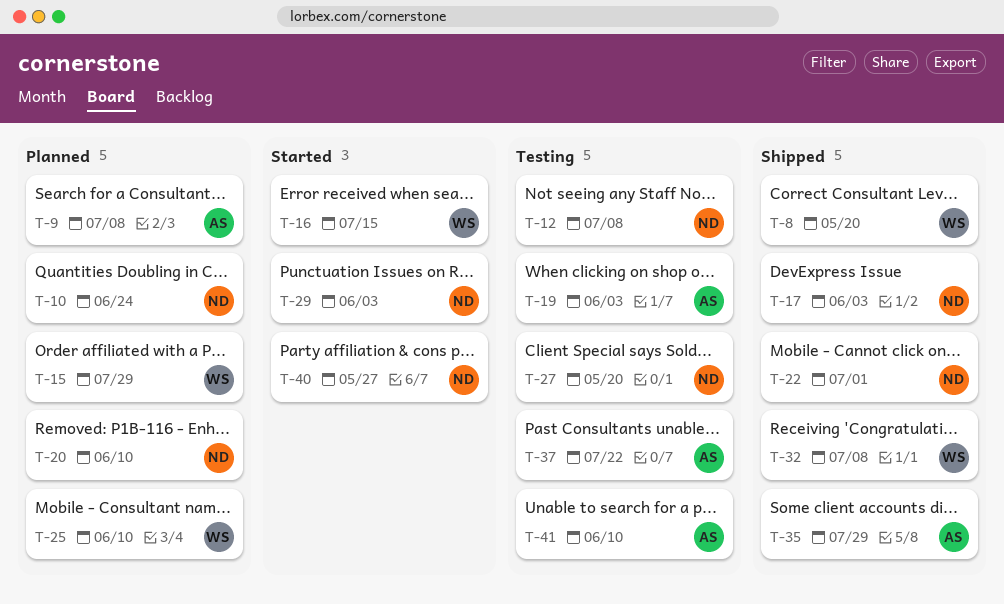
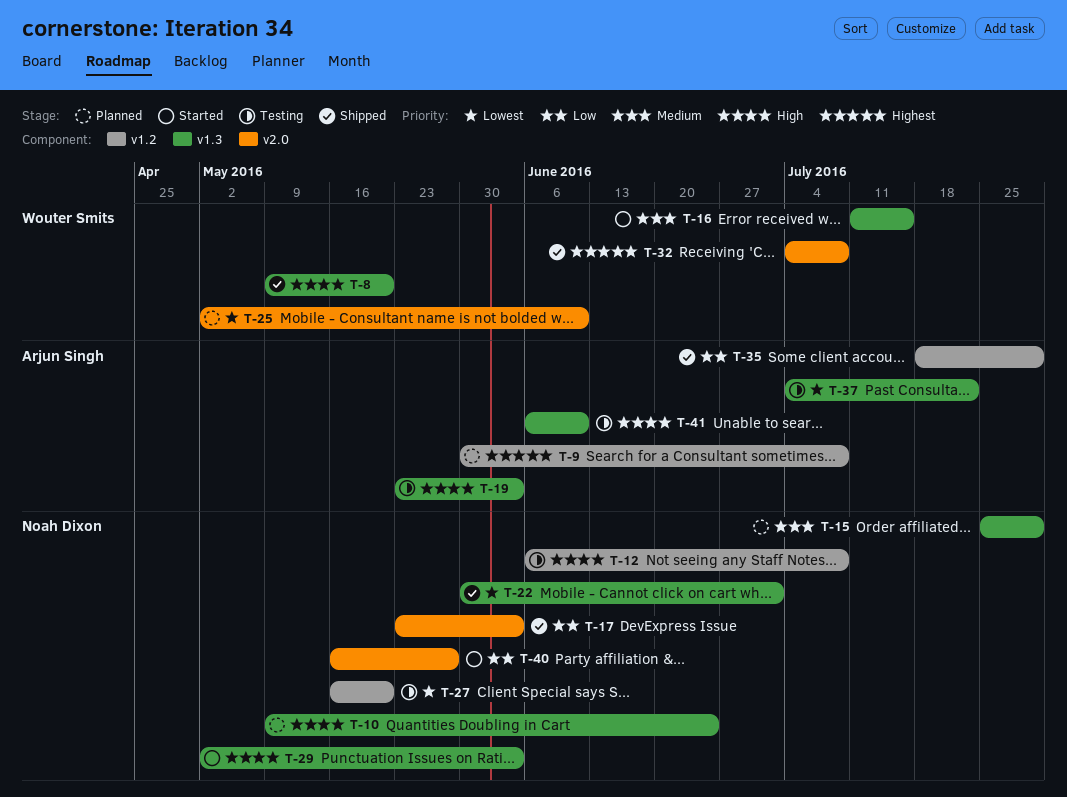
T-15, owner: Wouter Smits -> Noah Dixon
T-20: present -> none

